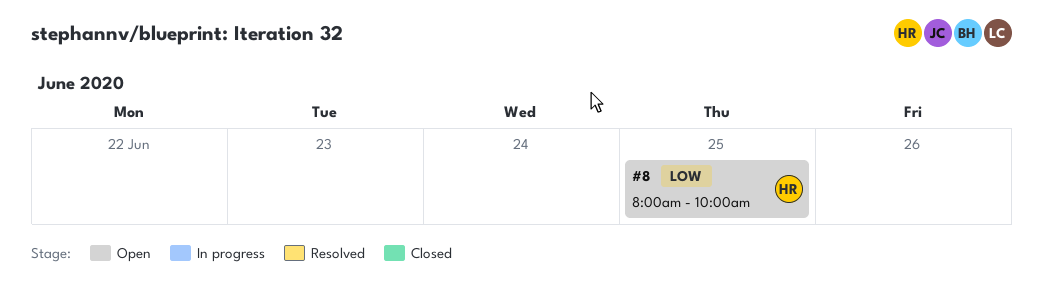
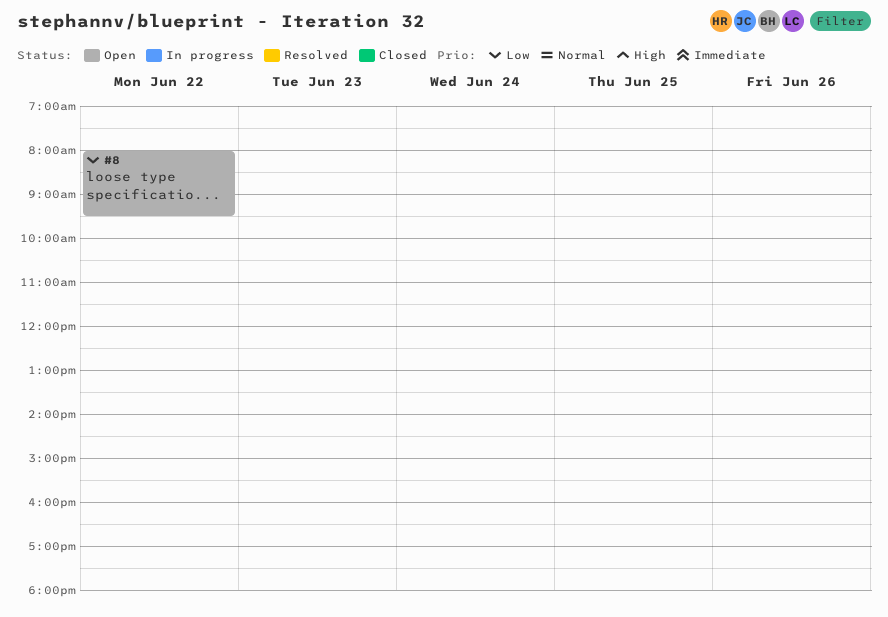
#8, day: Jun 25 -> Jun 22
#8, ends: 10:00 -> 09:30

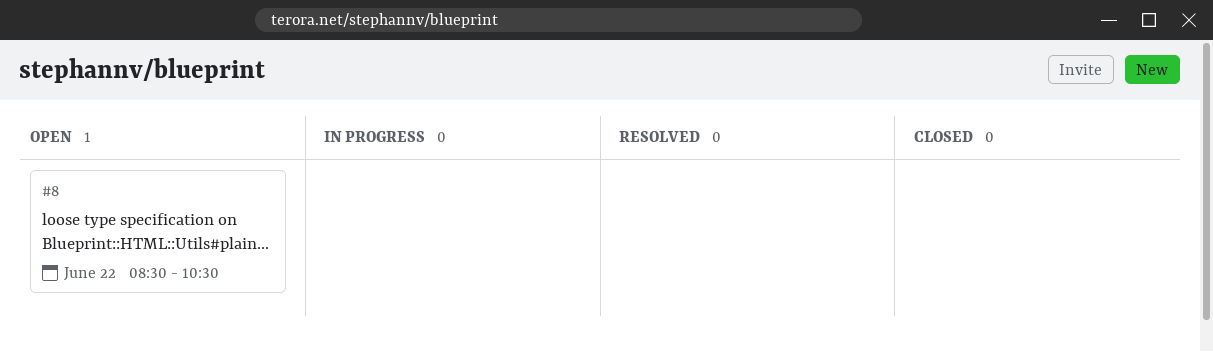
#8, begins: 08:00 -> 08:30
#8, ends: 09:30 -> 10:30

